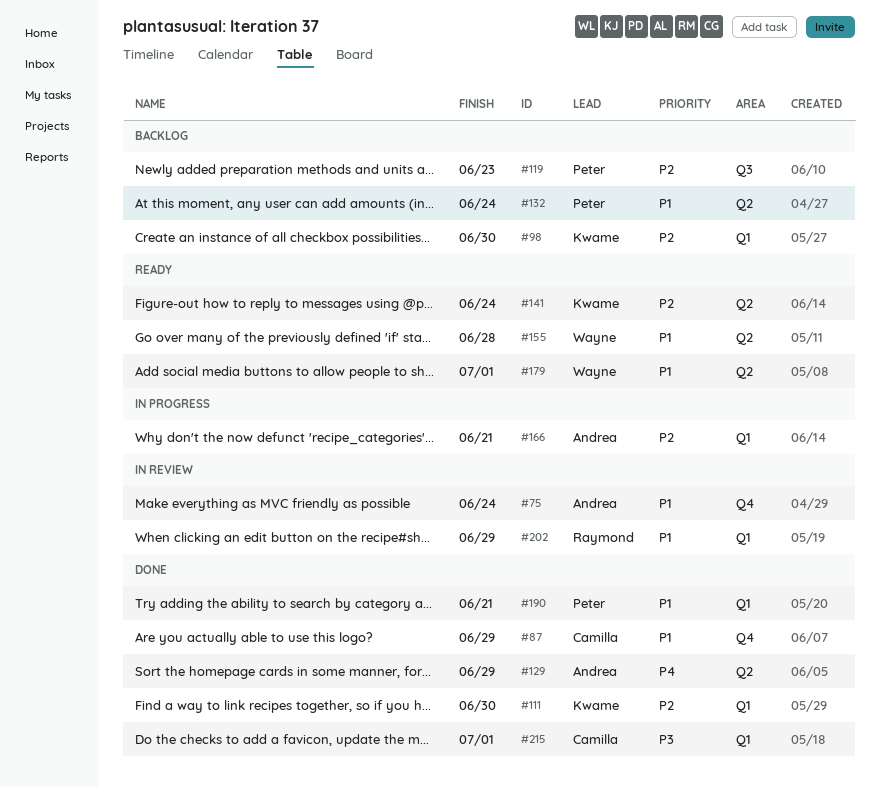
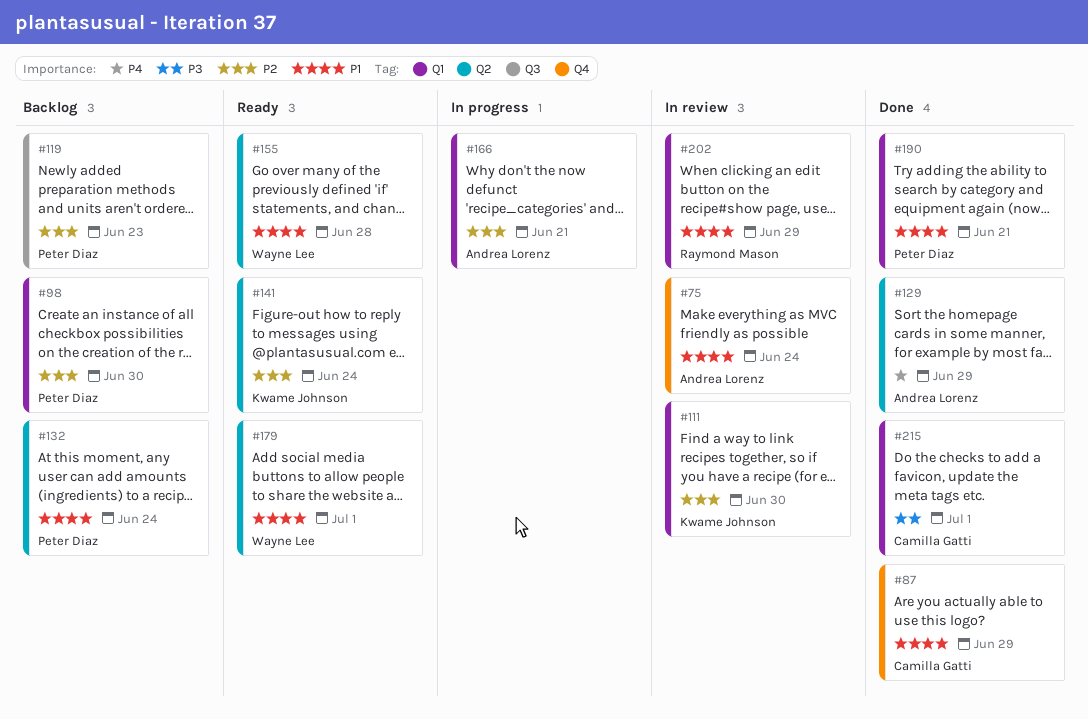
#98, owner: Kwame Johnson -> Peter Diaz
#111, status: Done -> In review

